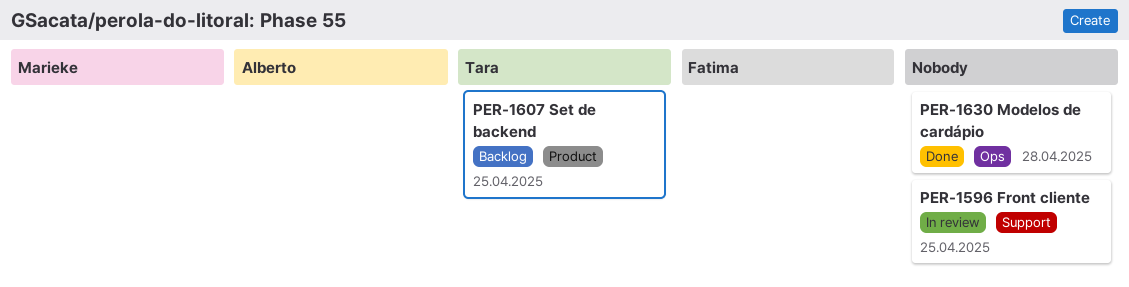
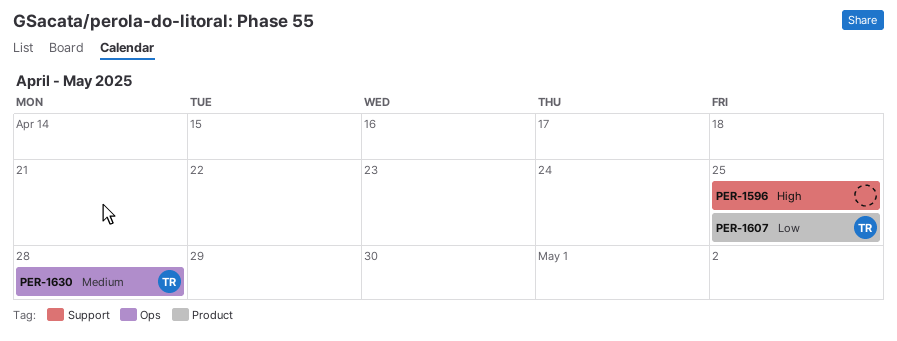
PER-1630, owner: none -> Tara

